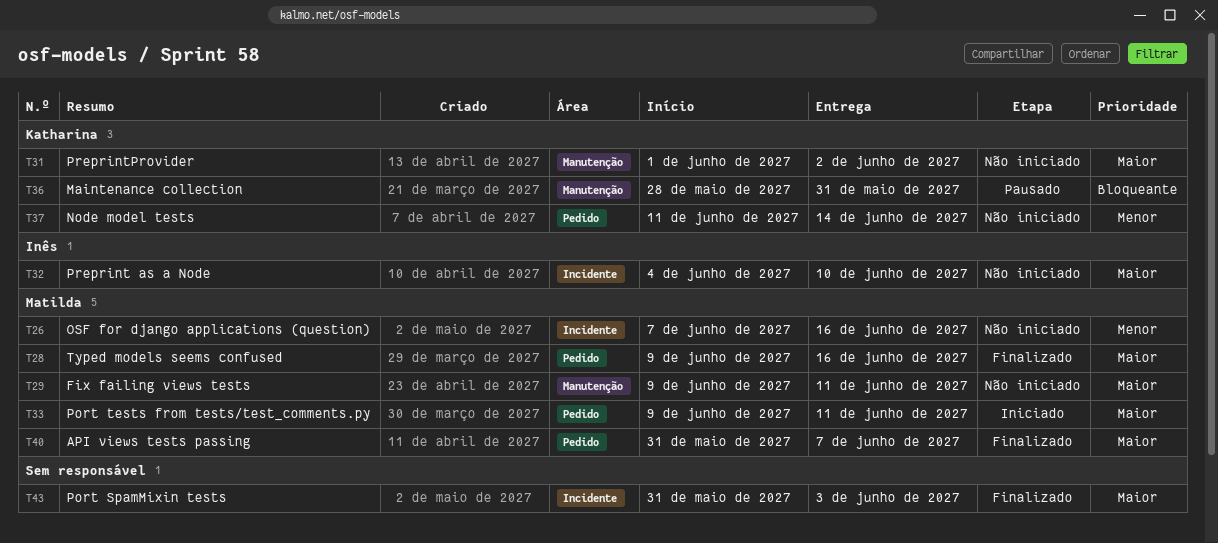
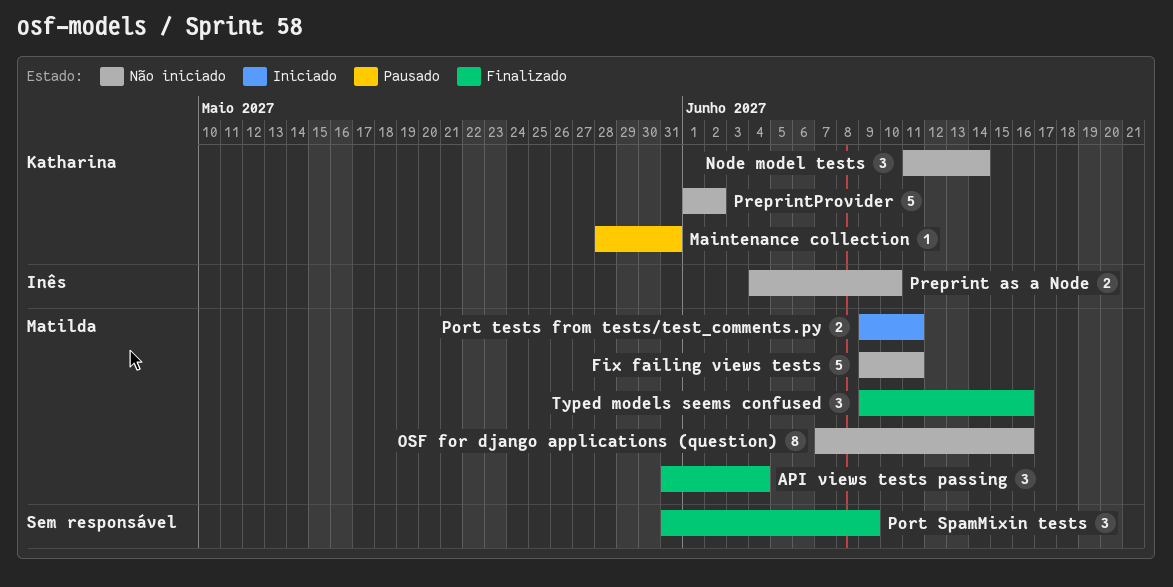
API views tests passing, due: Jun 7 -> Jun 4
Port SpamMixin tests, due: Jun 3 -> Jun 9

